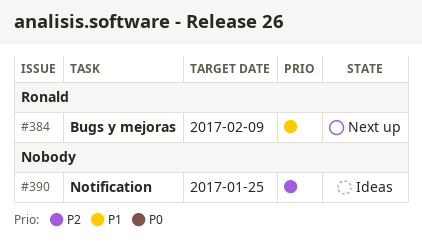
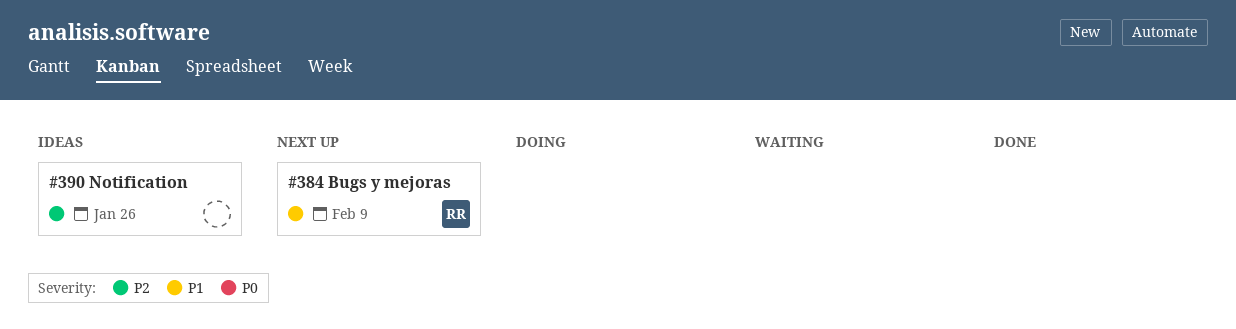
#390, due: Jan 25 -> Jan 26

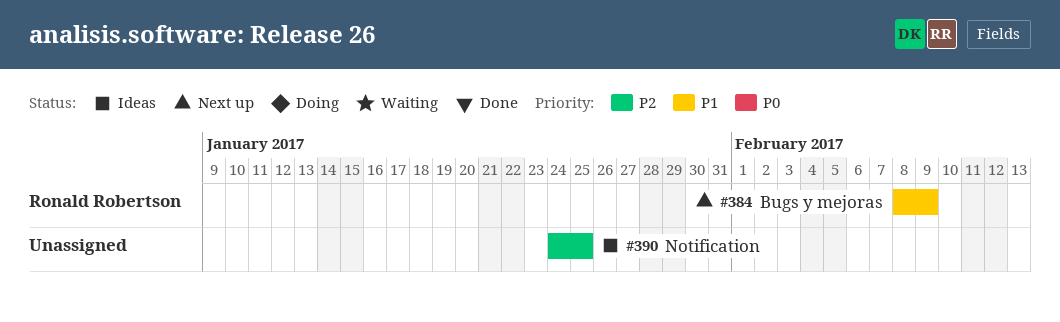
#390, due: Jan 26 -> Jan 25

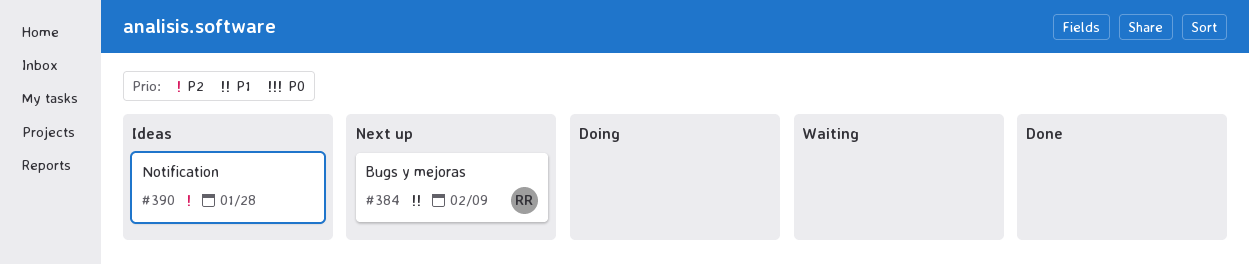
#390, due: Jan 25 -> Jan 28

